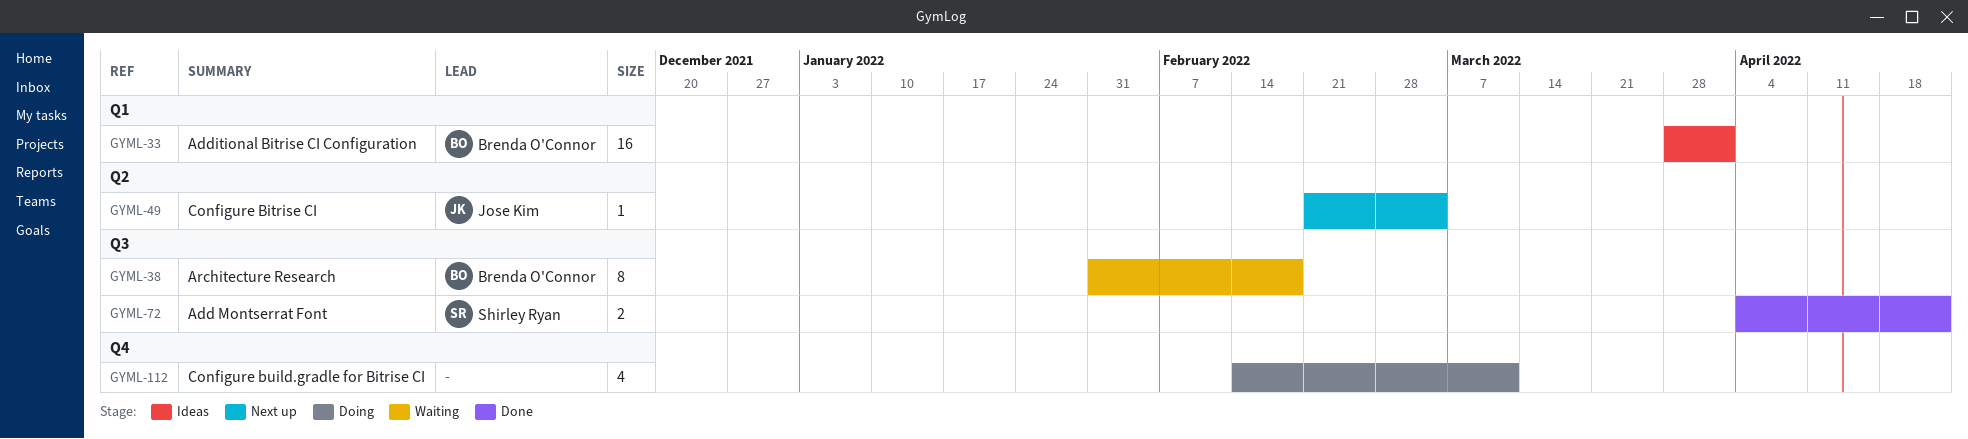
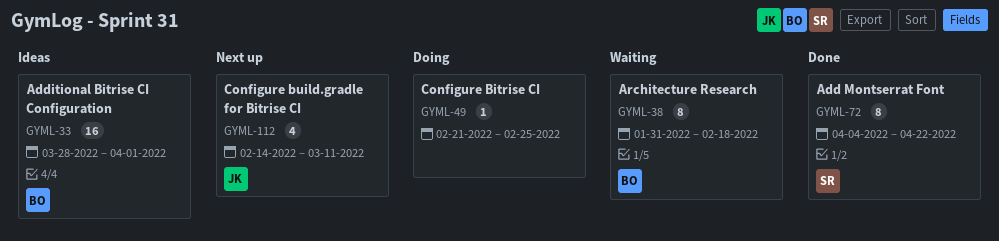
GYML-49, status: Next up -> Doing
GYML-49, owner: Jose Kim -> none
GYML-49, due: Mar 4 -> Feb 25
GYML-72, estimate: 2 -> 8
GYML-112, status: Doing -> Next up
GYML-112, owner: none -> Jose Kim

